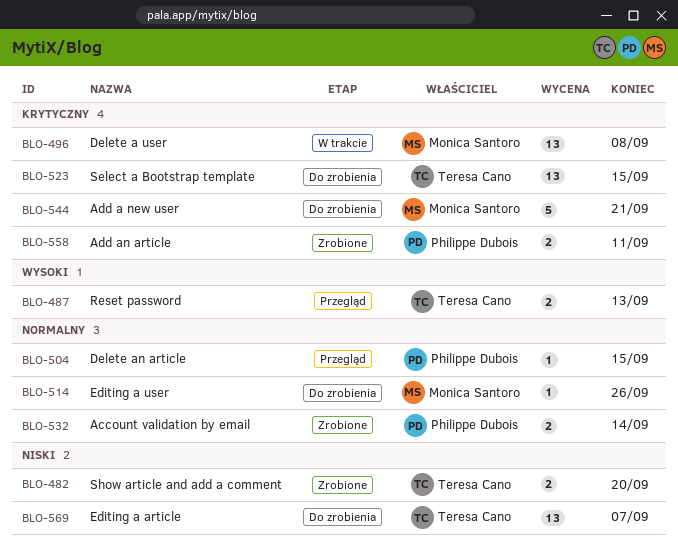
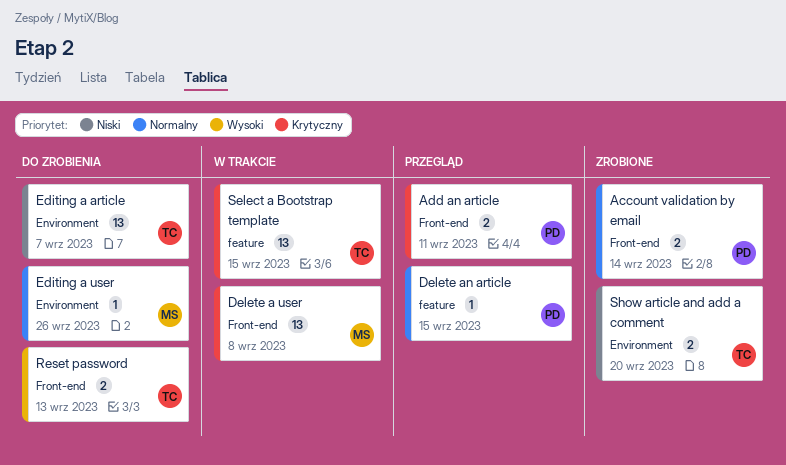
Add a new user: present -> none
Add an article, status: Zrobione -> Przegląd
Reset password, status: Przegląd -> Do zrobienia
Select a Bootstrap template, status: Do zrobienia -> W trakcie

